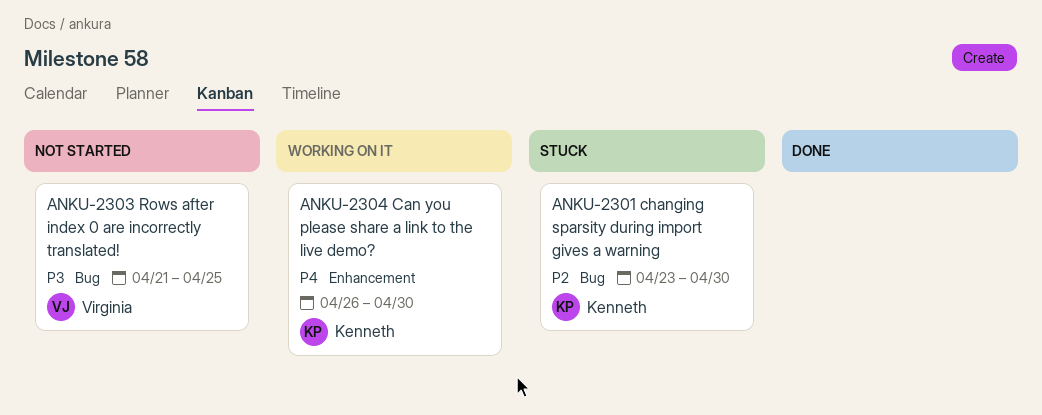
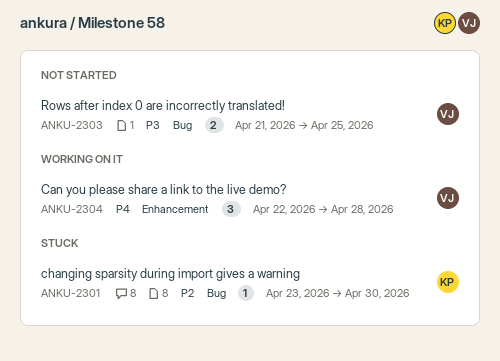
ANKU-2304, owner: Kenneth -> Virginia
ANKU-2304, start: Apr 26 -> Apr 22
ANKU-2304, due: Apr 30 -> Apr 28

